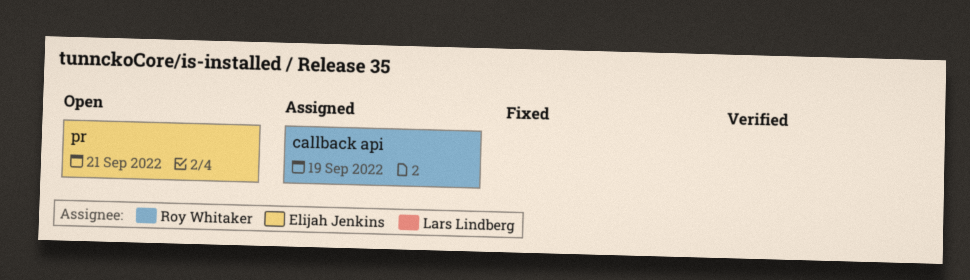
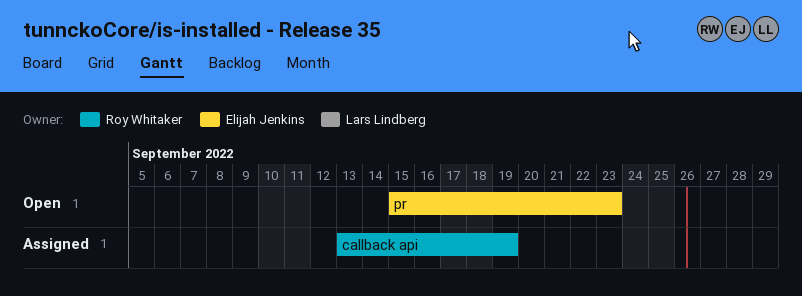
pr, due: Sep 21 -> Sep 23

